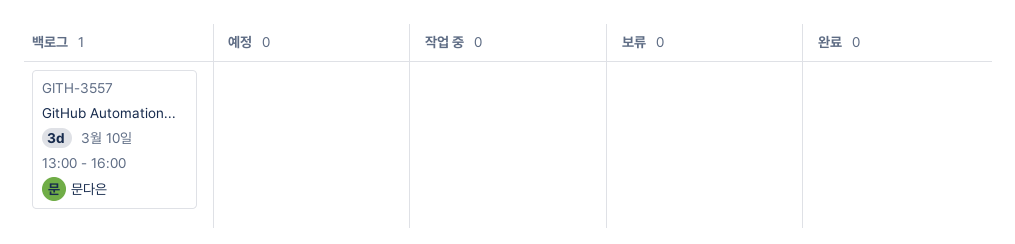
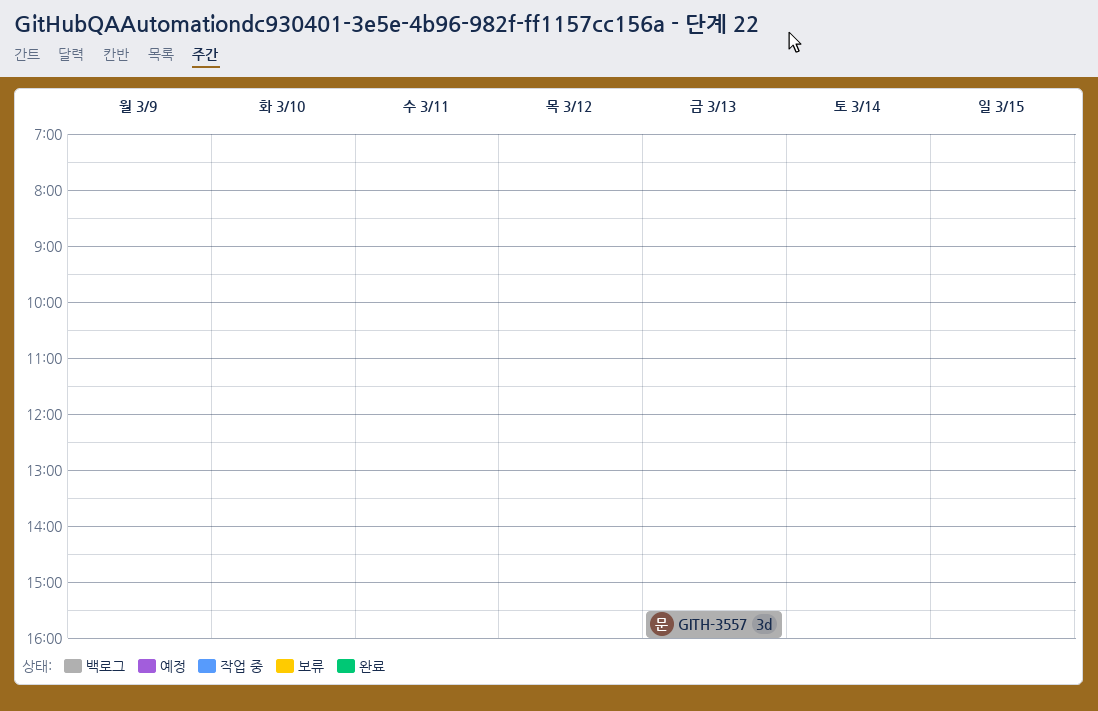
GITH-3557, day: Mar 10 -> Mar 13
GITH-3557, begins: 13:00 -> 15:30

